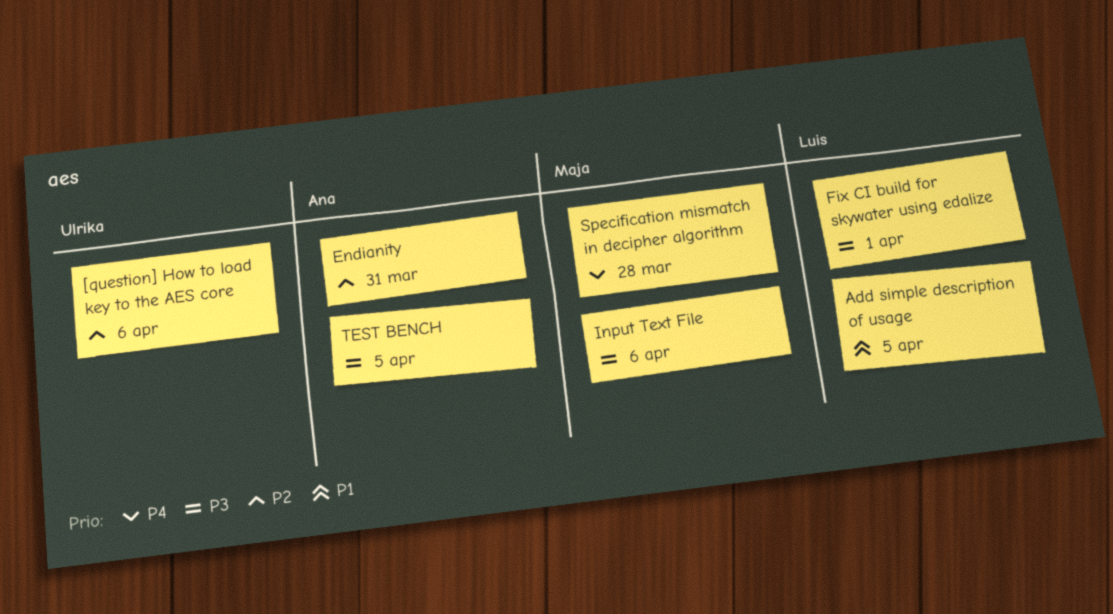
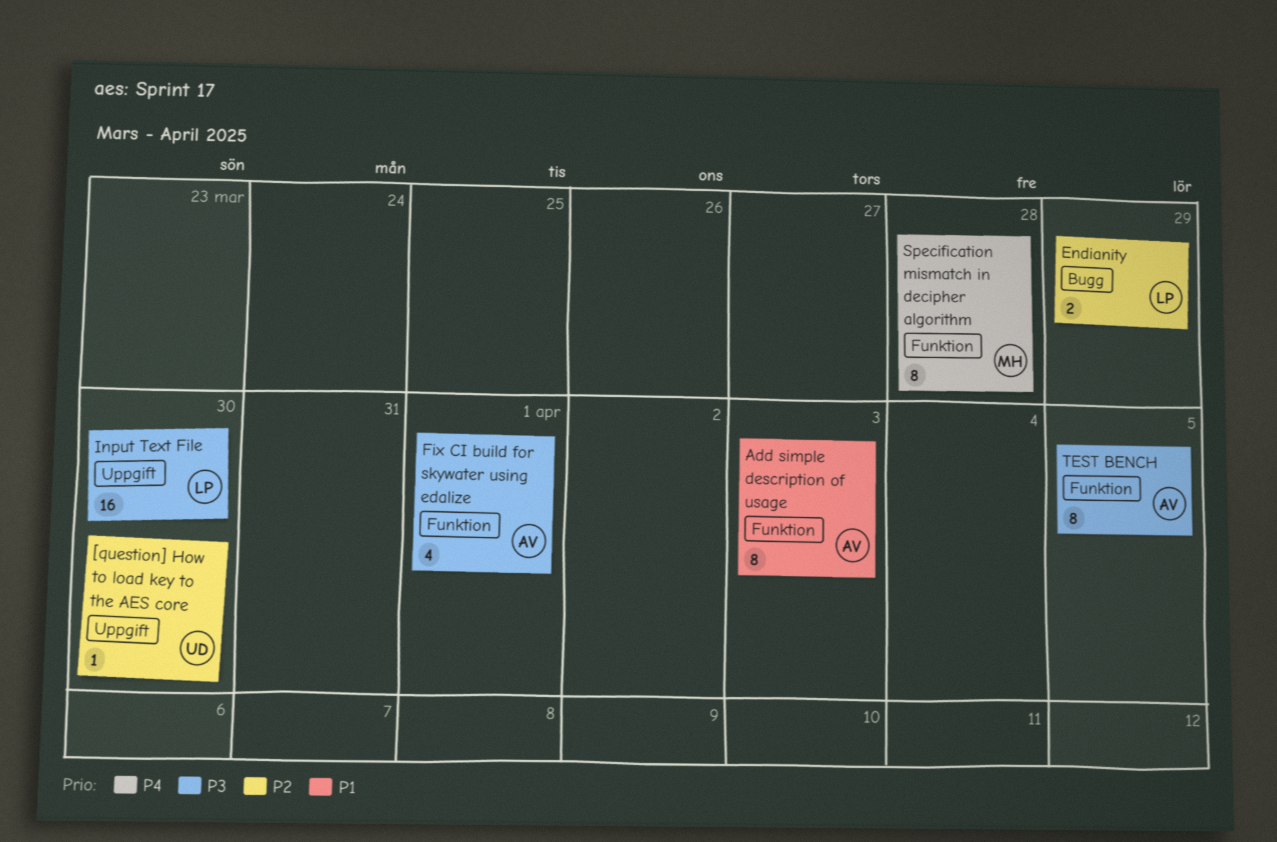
[question] How to load key to the AES core, due: Apr 6 -> Mar 30
Add simple description of usage, owner: Luis -> Ana
Add simple description of usage, due: Apr 5 -> Apr 3
Endianity, owner: Ana -> Luis
Endianity, due: Mar 31 -> Mar 29
Fix CI build for skywater using edalize, owner: Luis -> Ana
Input Text File, owner: Maja -> Luis
Input Text File, due: Apr 6 -> Mar 30

